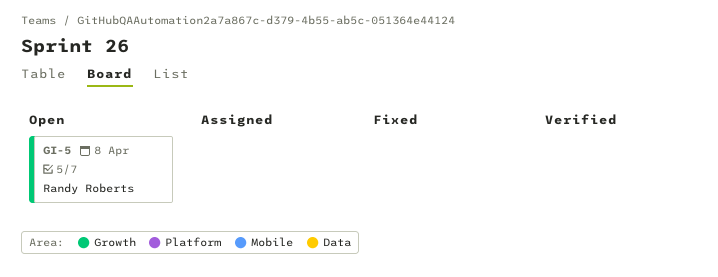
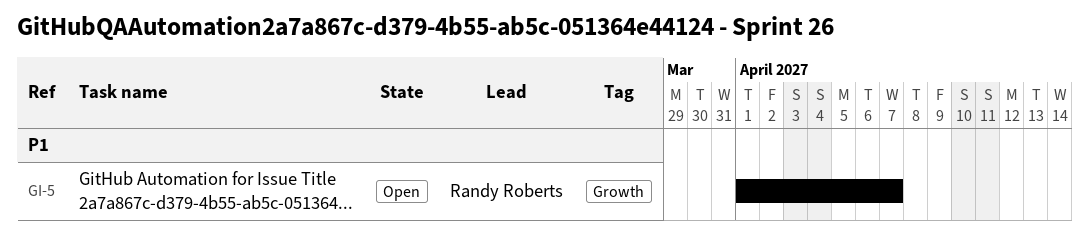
GI-5, due: Apr 8 -> Apr 7

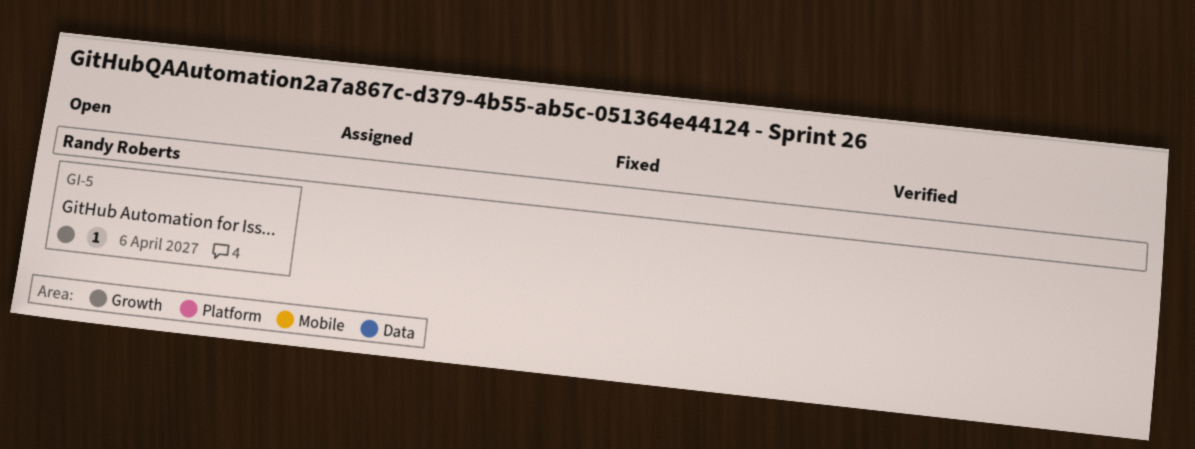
GI-5, due: Apr 7 -> Apr 6

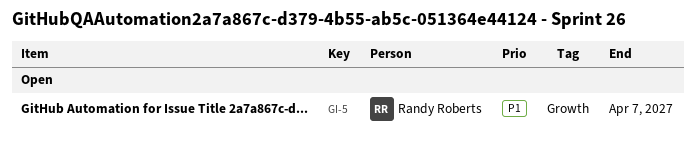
GI-5, due: Apr 6 -> Apr 7

